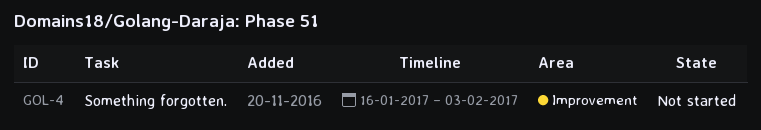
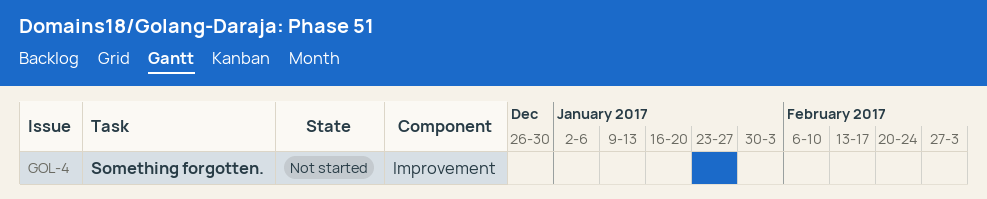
GOL-4, start: Jan 16 -> Jan 23
GOL-4, due: Feb 3 -> Jan 27

